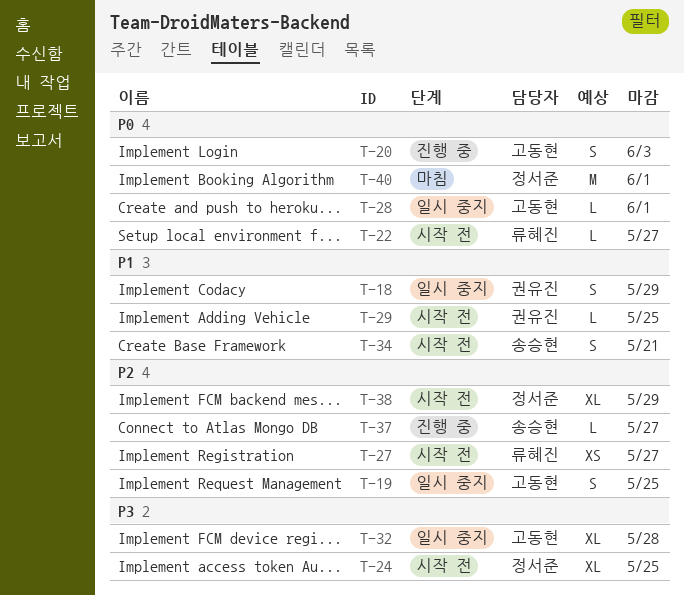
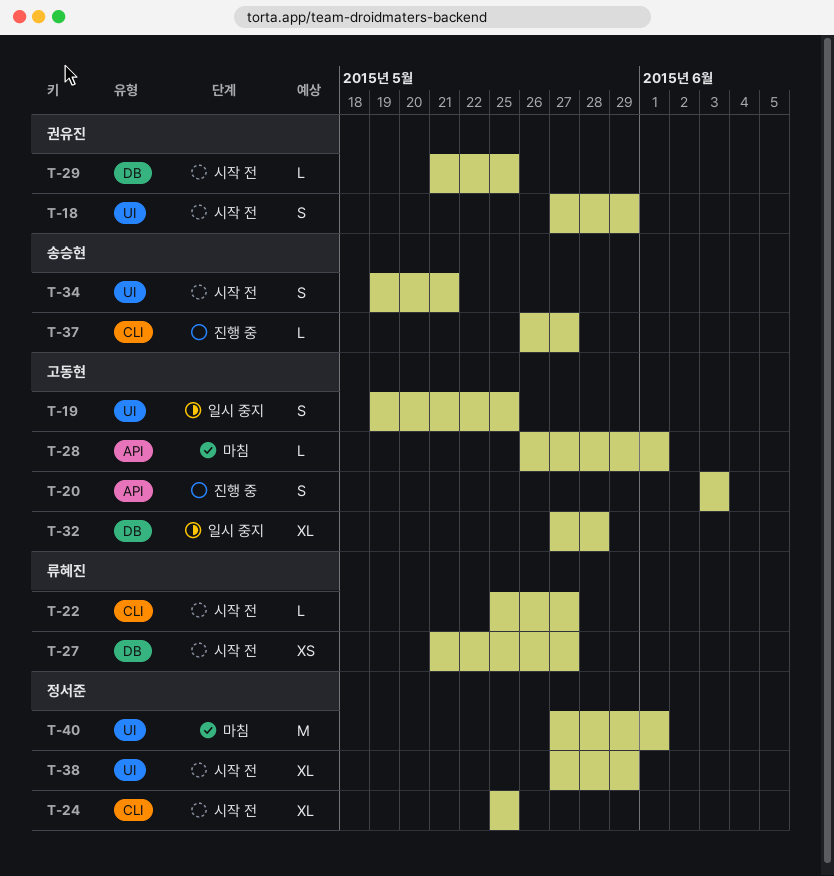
T-18, status: 일시 중지 -> 시작 전
T-28, status: 일시 중지 -> 마침

